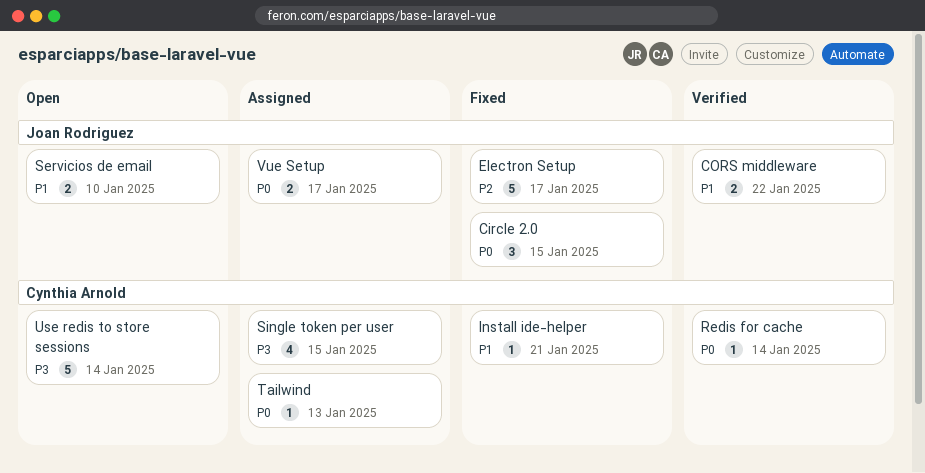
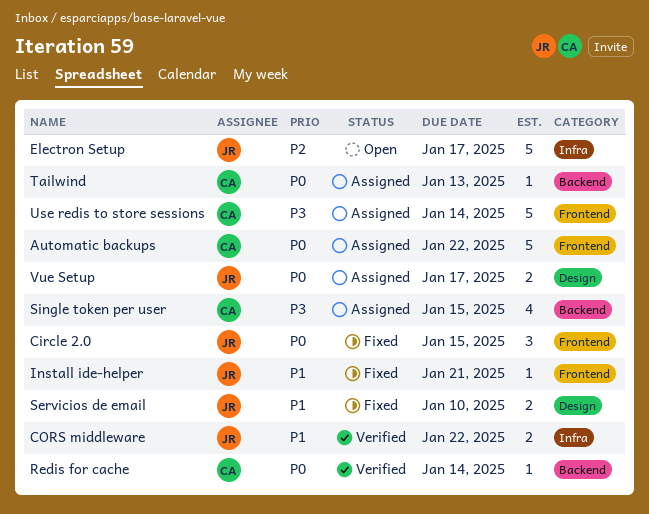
Automatic backups: none -> present
Electron Setup, status: Fixed -> Open
Install ide-helper, owner: Cynthia Arnold -> Joan Rodriguez
Servicios de email, status: Open -> Fixed
Use redis to store sessions, status: Open -> Assigned

